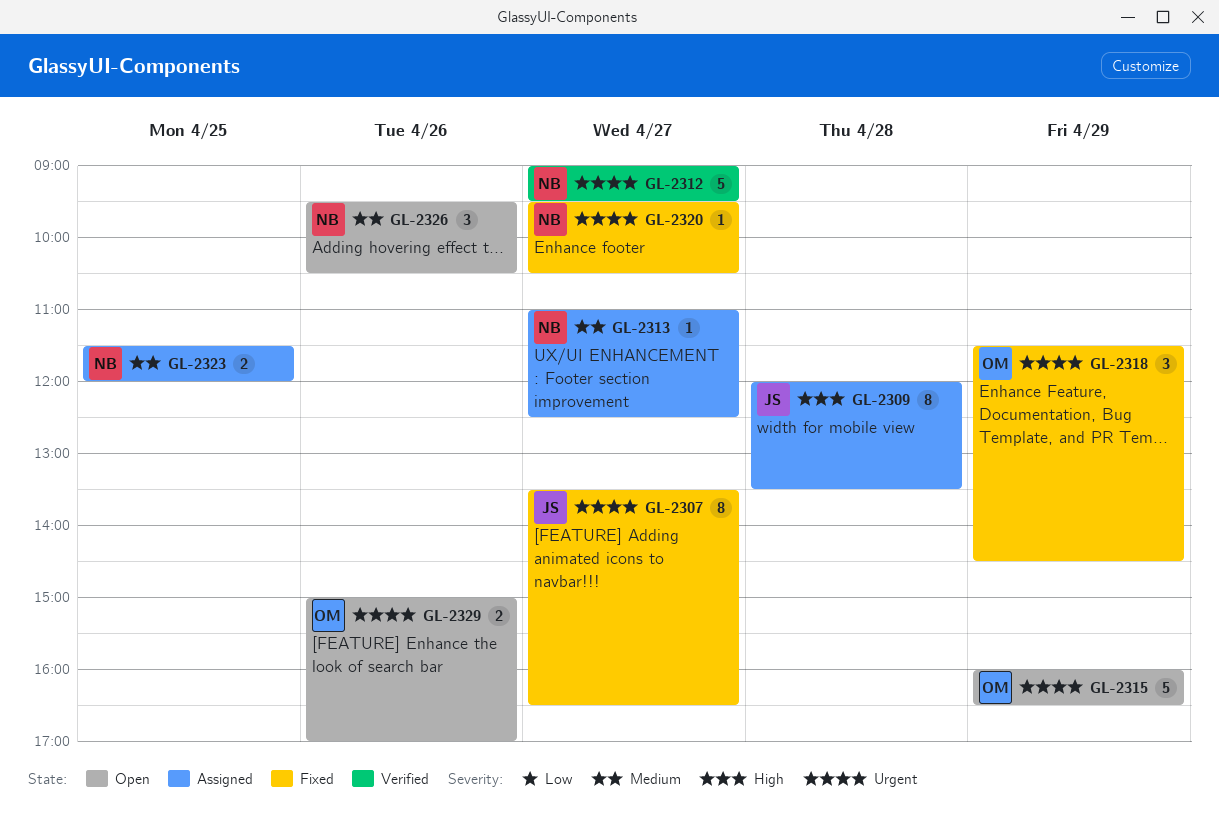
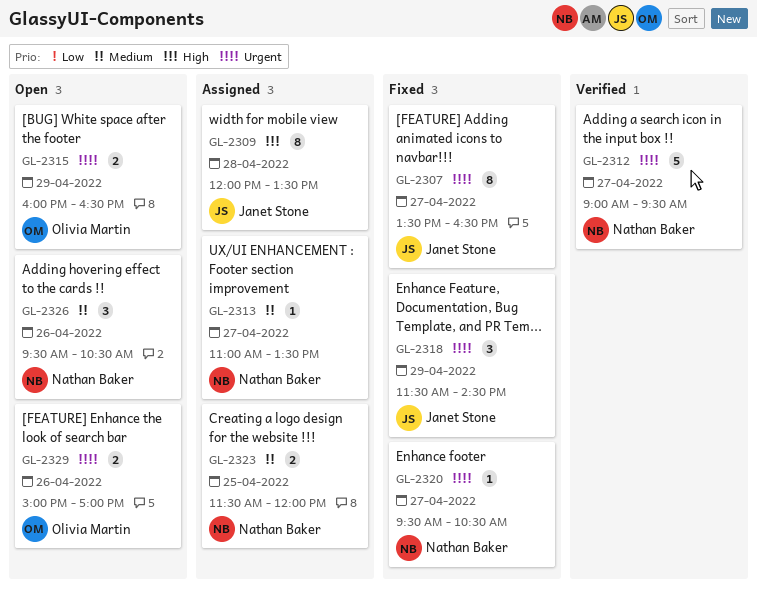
GL-2313, ends: 12:30 -> 13:30
GL-2315, estimate: 5 -> 2
GL-2318, owner: Olivia Martin -> Janet Stone

